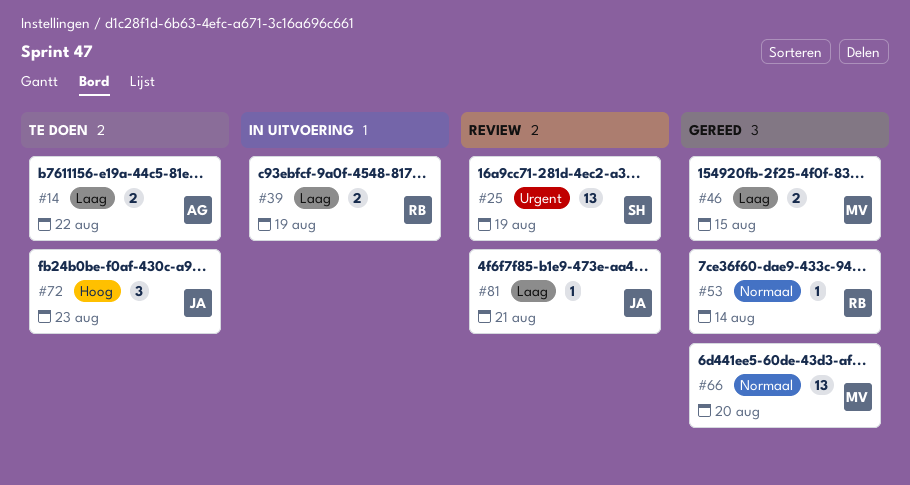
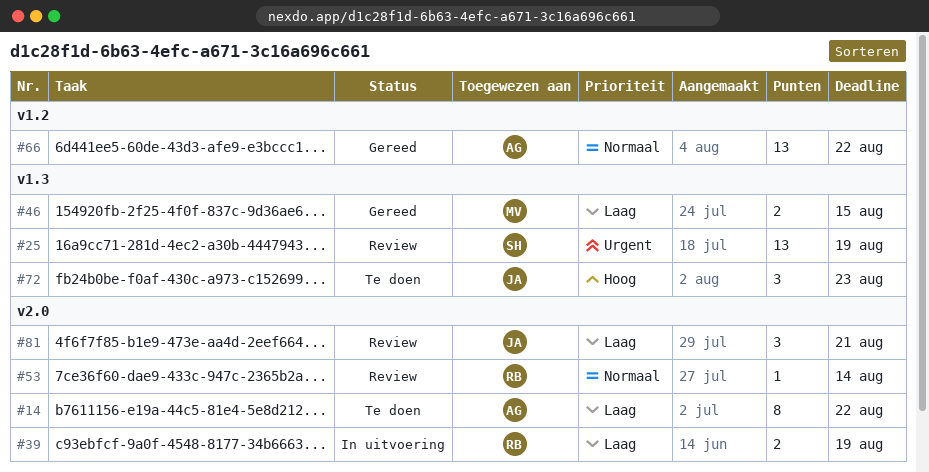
#14, estimate: 2 -> 8
#53, status: Gereed -> Review
#66, owner: MV -> AG
#66, due: Aug 20 -> Aug 22
#81, estimate: 1 -> 3

